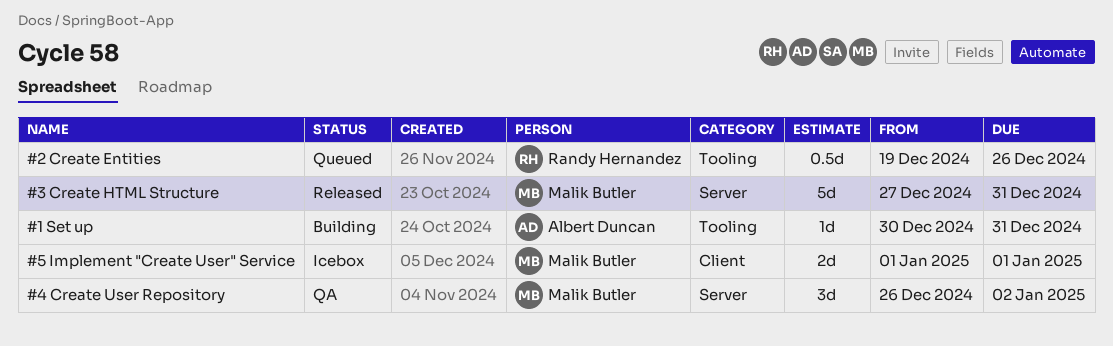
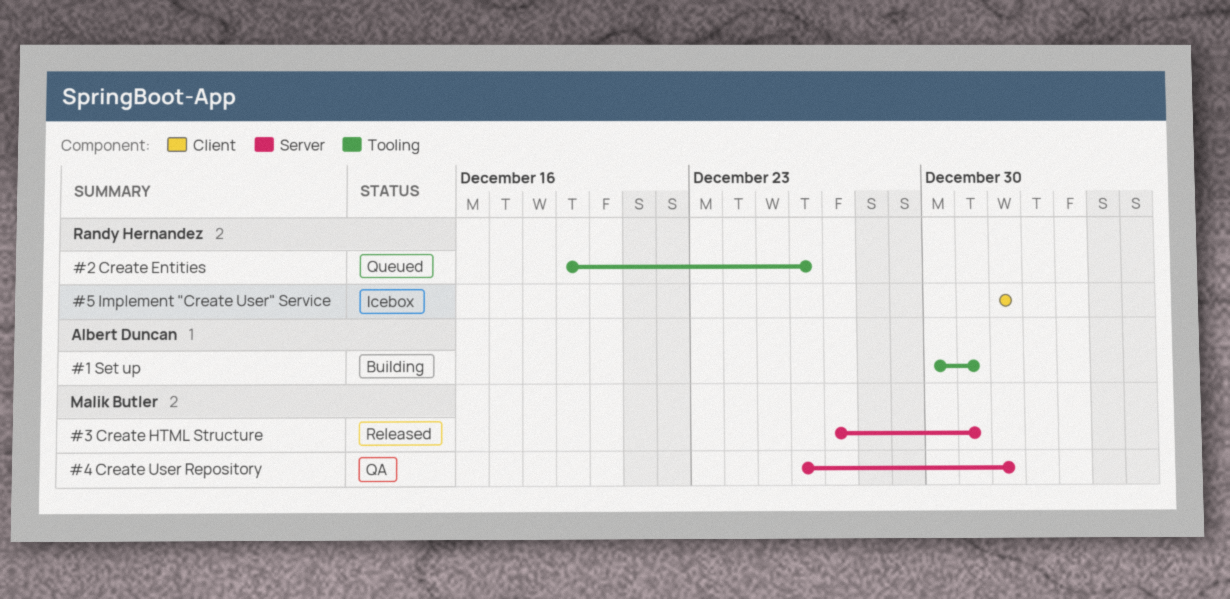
#4 Create User Repository, due: Jan 2 -> Jan 1
#5 Implement "Create User" Service, owner: Malik Butler -> Randy Hernandez

